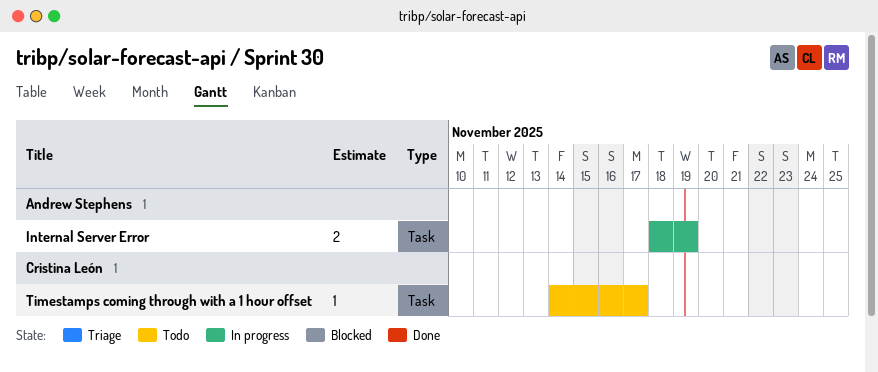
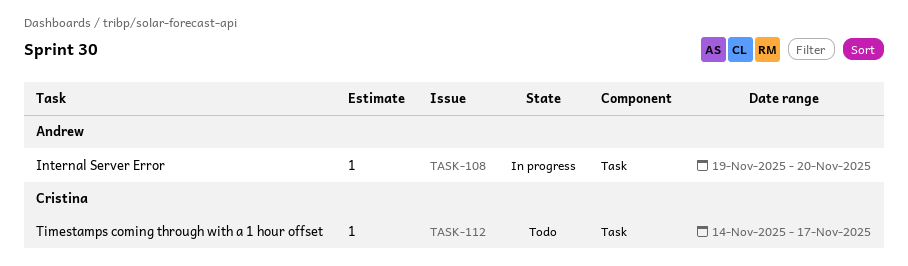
Internal Server Error, estimate: 2 -> 1
Internal Server Error, start: Nov 18 -> Nov 19
Internal Server Error, due: Nov 19 -> Nov 20

